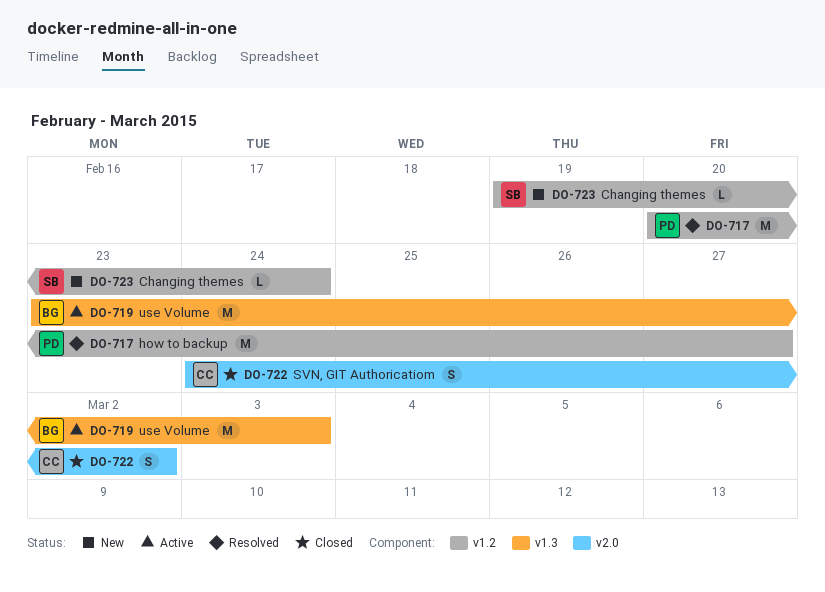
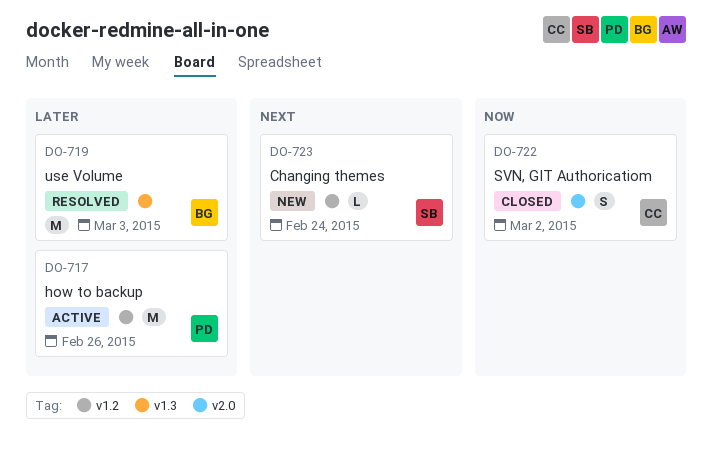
DO-717, status: Resolved -> Active
DO-717, due: Feb 27 -> Feb 26
DO-719, status: Active -> Resolved

